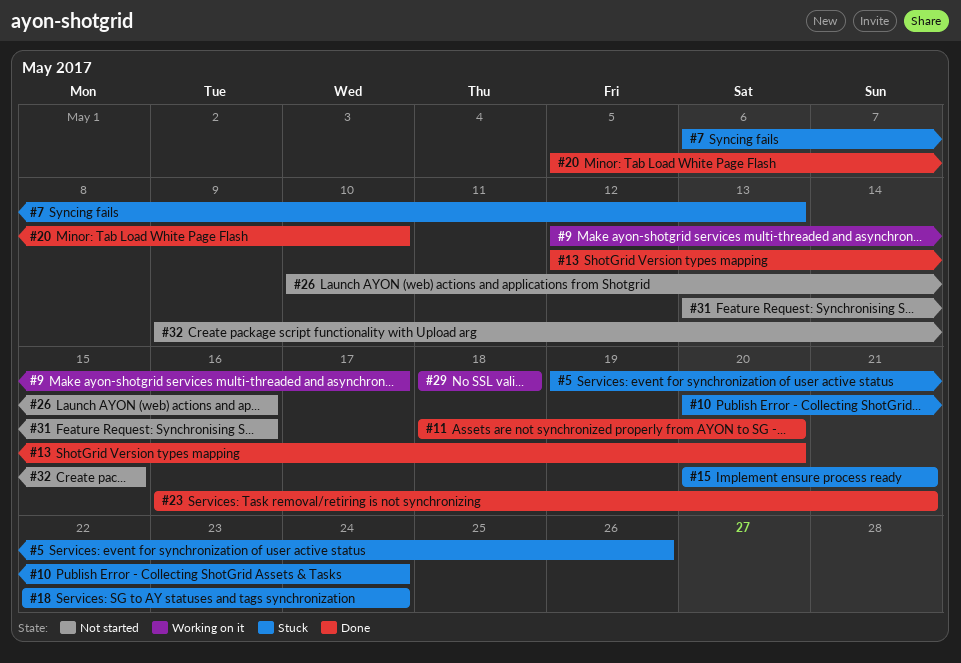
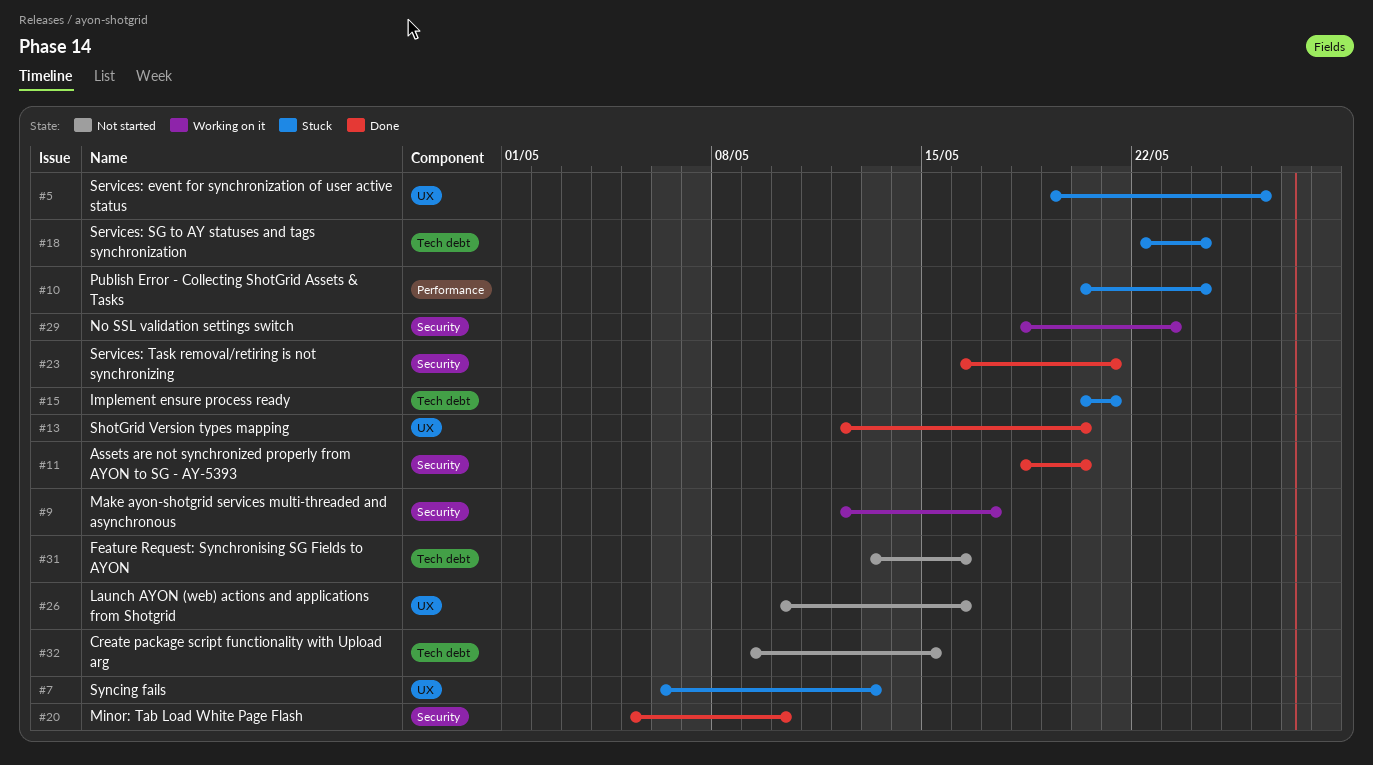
#29, due: May 18 -> May 23

